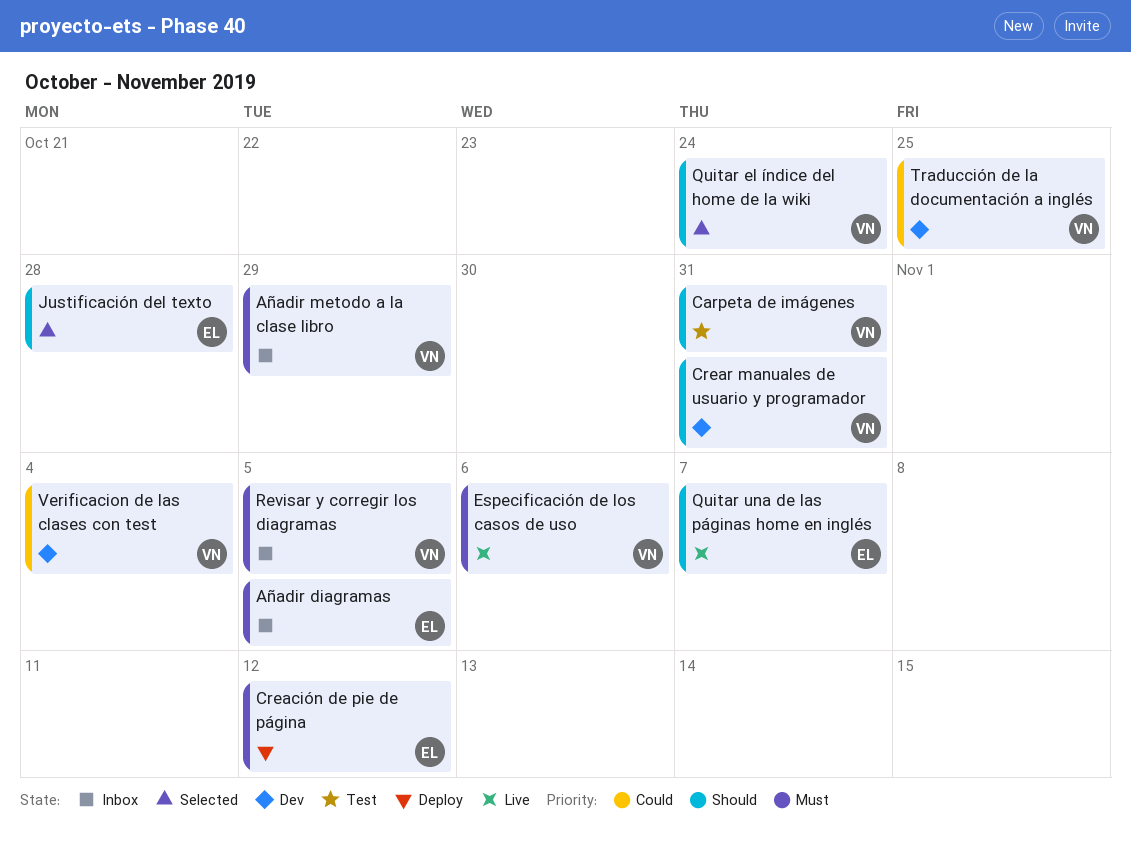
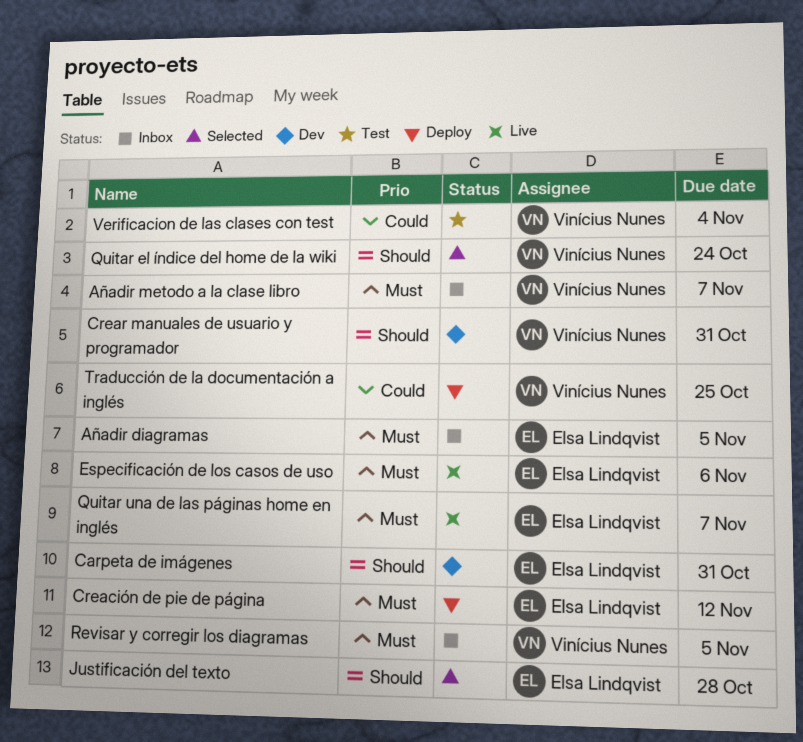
Añadir metodo a la clase libro, due: Oct 29 -> Nov 7
Carpeta de imágenes, status: Test -> Dev
Carpeta de imágenes, owner: Vinícius Nunes -> Elsa Lindqvist
Especificación de los casos de uso, owner: Vinícius Nunes -> Elsa Lindqvist
Quitar una de las páginas home en inglés, priority: Should -> Must
Traducción de la documentación a inglés, status: Dev -> Deploy
Verificacion de las clases con test, status: Dev -> Test

